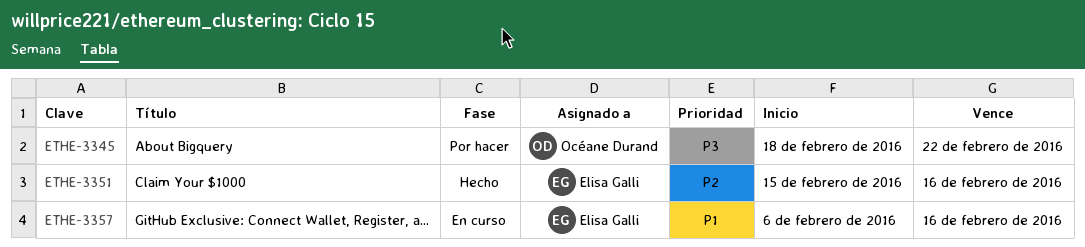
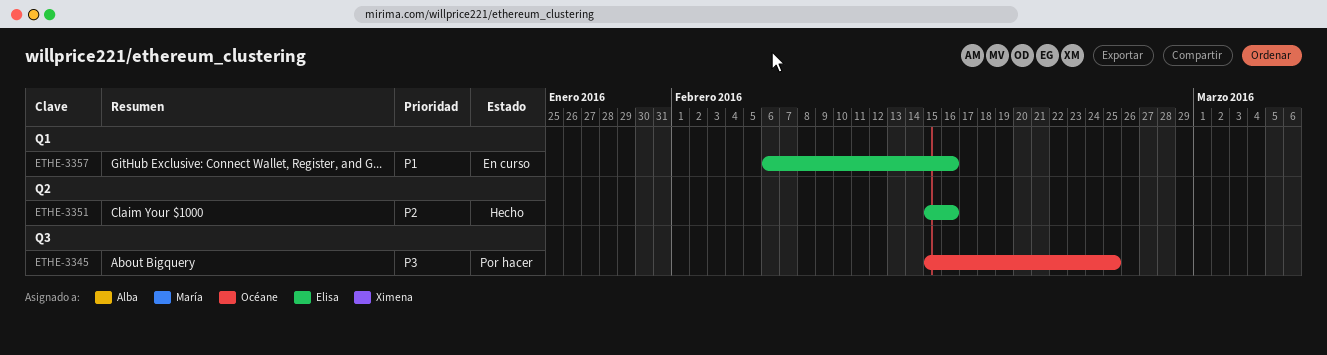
ETHE-3345, start: Feb 18 -> Feb 15
ETHE-3345, due: Feb 22 -> Feb 25

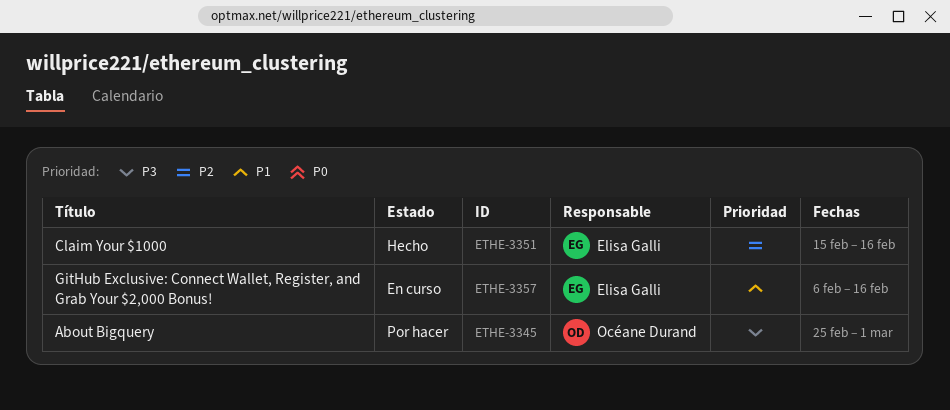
ETHE-3345, start: Feb 15 -> Feb 25
ETHE-3345, due: Feb 25 -> Mar 1

